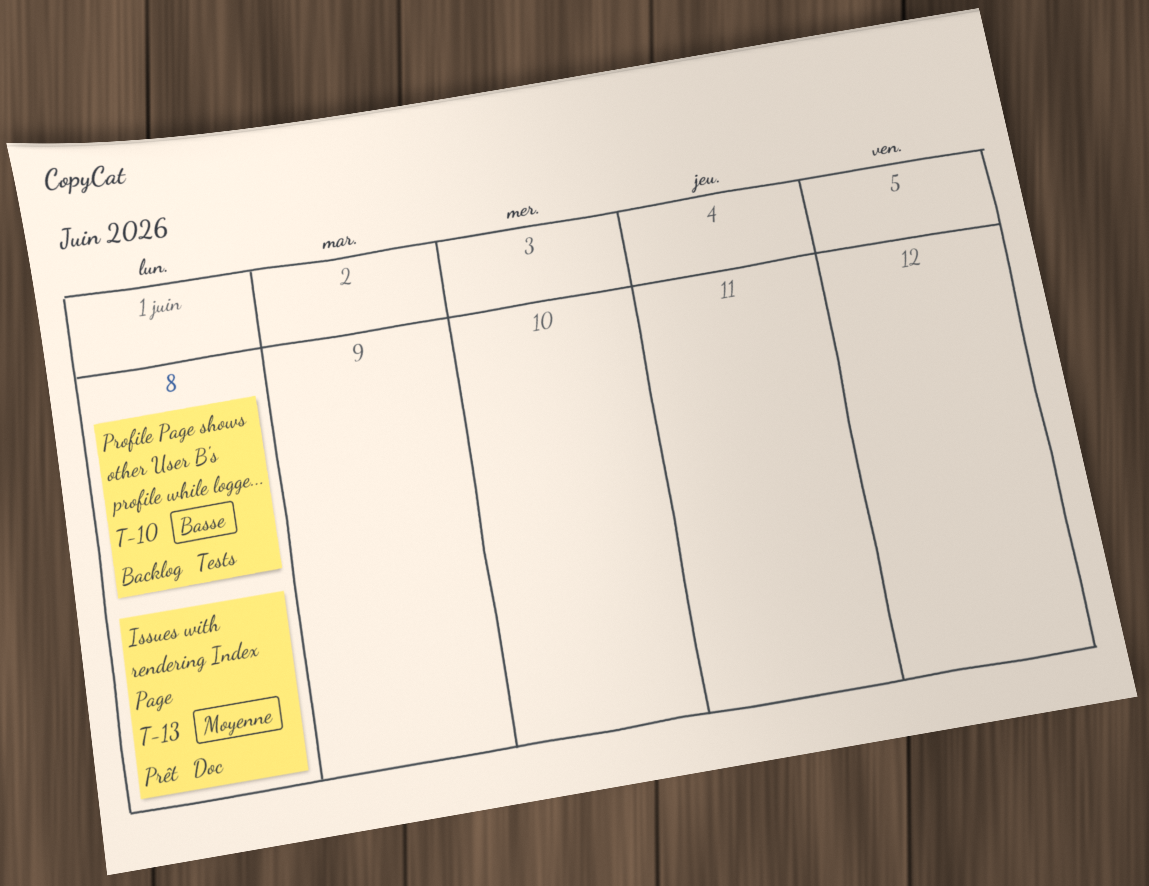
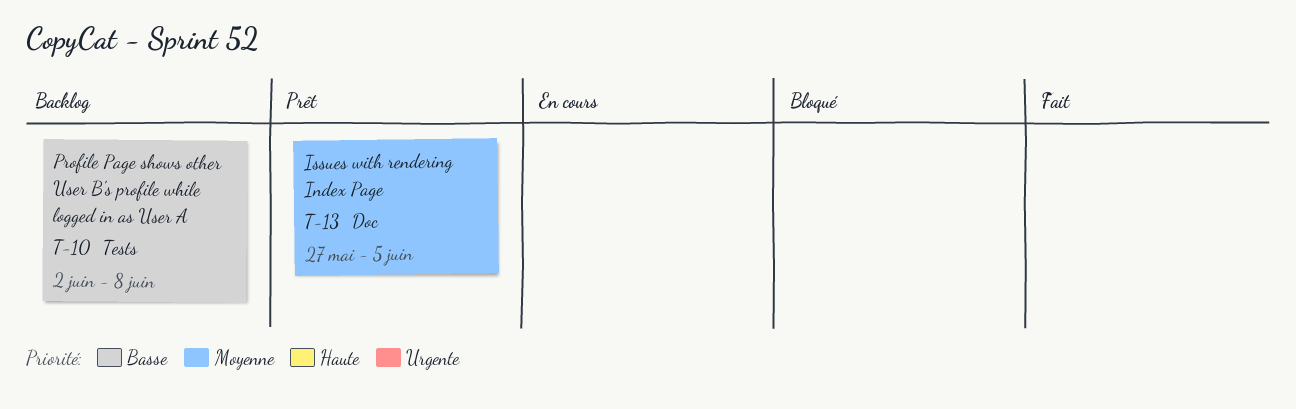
T-13, due: Jun 8 -> Jun 5

